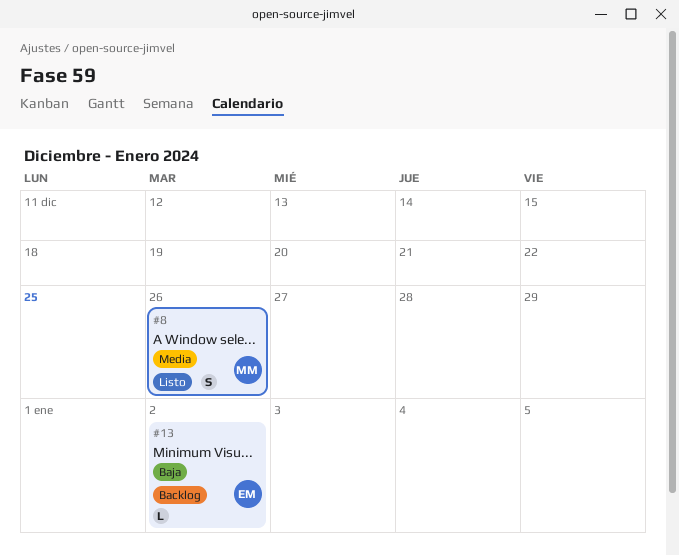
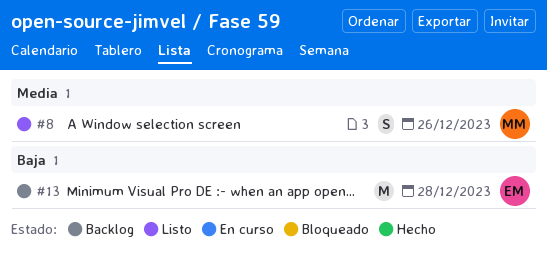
#13, estimate: L -> M
#13, due: Jan 2 -> Dec 28

